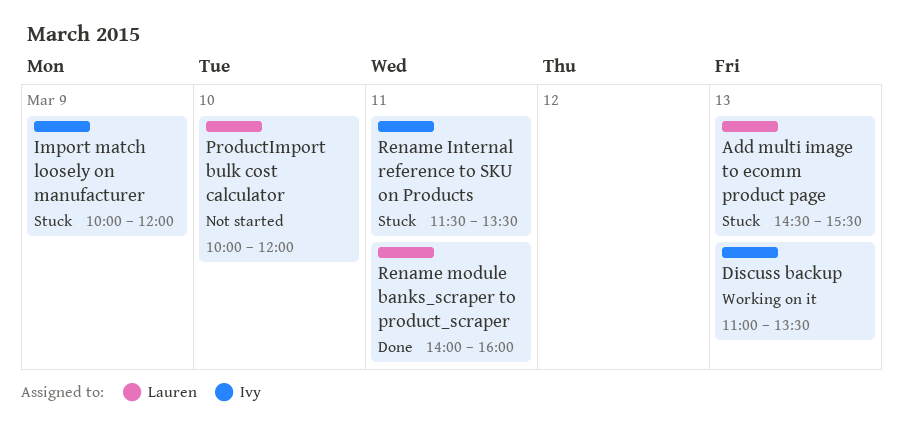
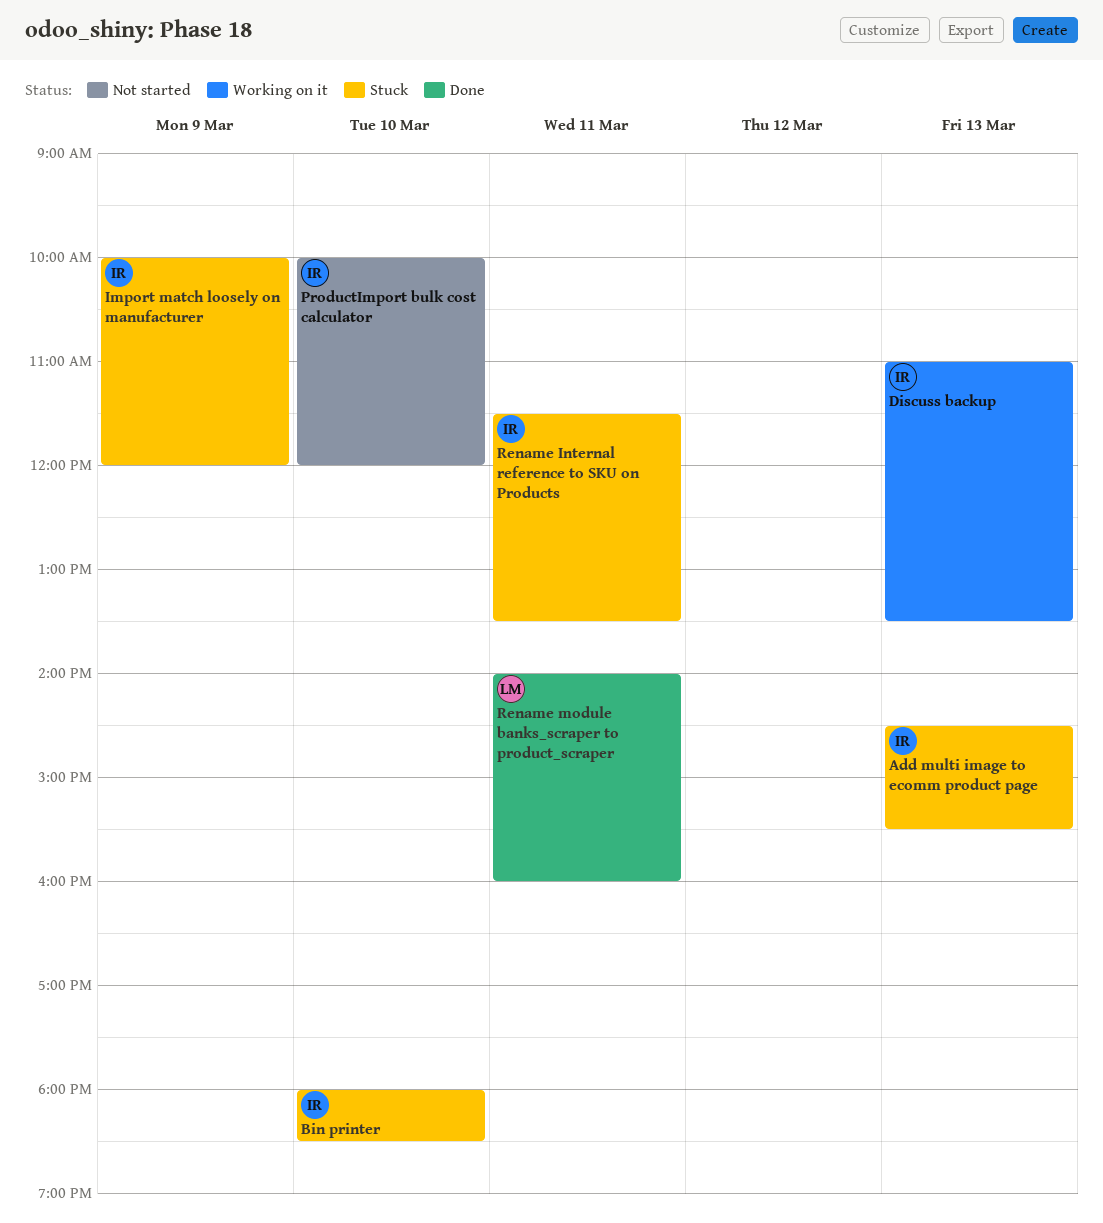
Add multi image to ecomm product page, owner: Lauren -> Ivy
Bin printer: none -> present
ProductImport bulk cost calculator, owner: Lauren -> Ivy

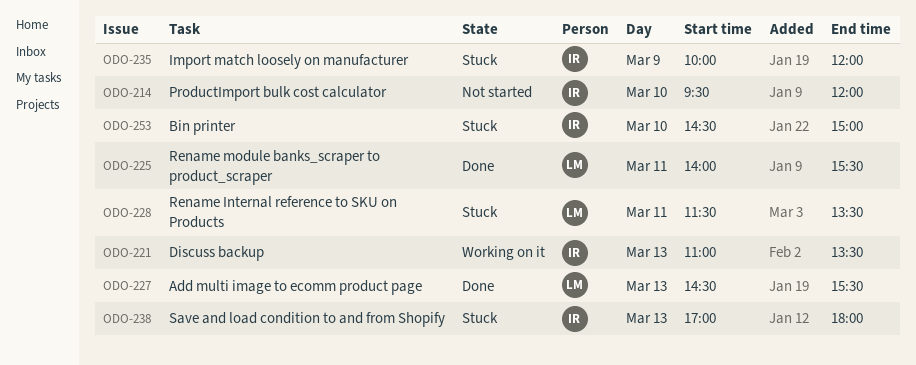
Add multi image to ecomm product page, status: Stuck -> Done
Add multi image to ecomm product page, owner: IR -> LM
Bin printer, begins: 18:00 -> 14:30
Bin printer, ends: 18:30 -> 15:00
ProductImport bulk cost calculator, begins: 10:00 -> 09:30
Rename Internal reference to SKU on Products, owner: IR -> LM
Rename module banks_scraper to product_scraper, ends: 16:00 -> 15:30
Save and load condition to and from Shopify: none -> present

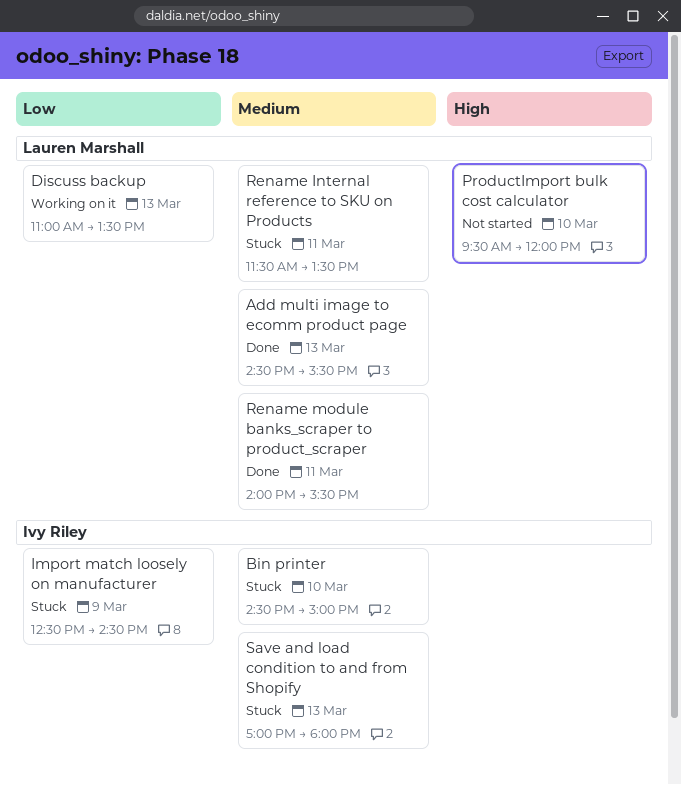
Discuss backup, owner: Ivy Riley -> Lauren Marshall
Import match loosely on manufacturer, begins: 10:00 -> 12:30
Import match loosely on manufacturer, ends: 12:00 -> 14:30
ProductImport bulk cost calculator, owner: Ivy Riley -> Lauren Marshall

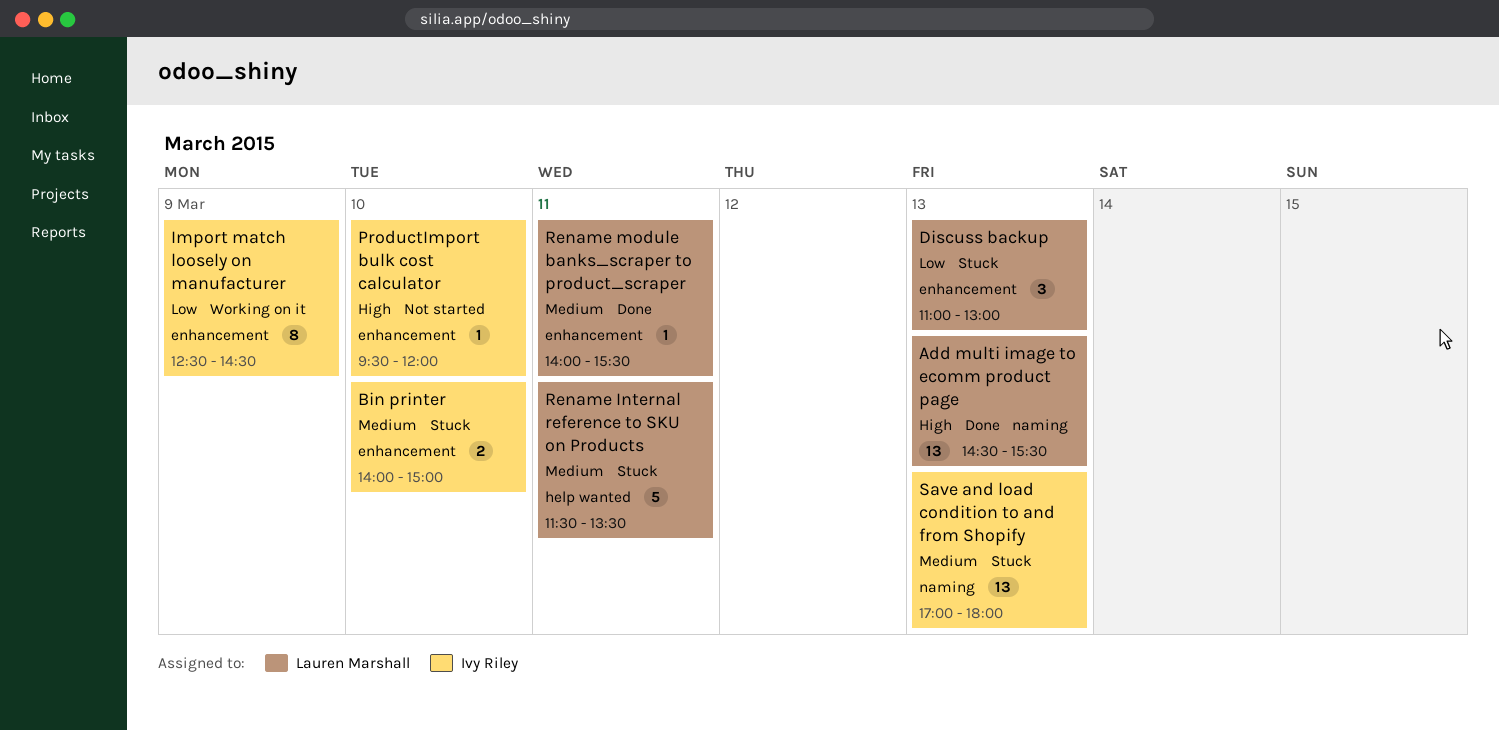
Add multi image to ecomm product page, priority: Medium -> High
Bin printer, begins: 14:30 -> 14:00
Discuss backup, status: Working on it -> Stuck
Discuss backup, ends: 13:30 -> 13:00
Import match loosely on manufacturer, status: Stuck -> Working on it
ProductImport bulk cost calculator, owner: Lauren Marshall -> Ivy Riley

